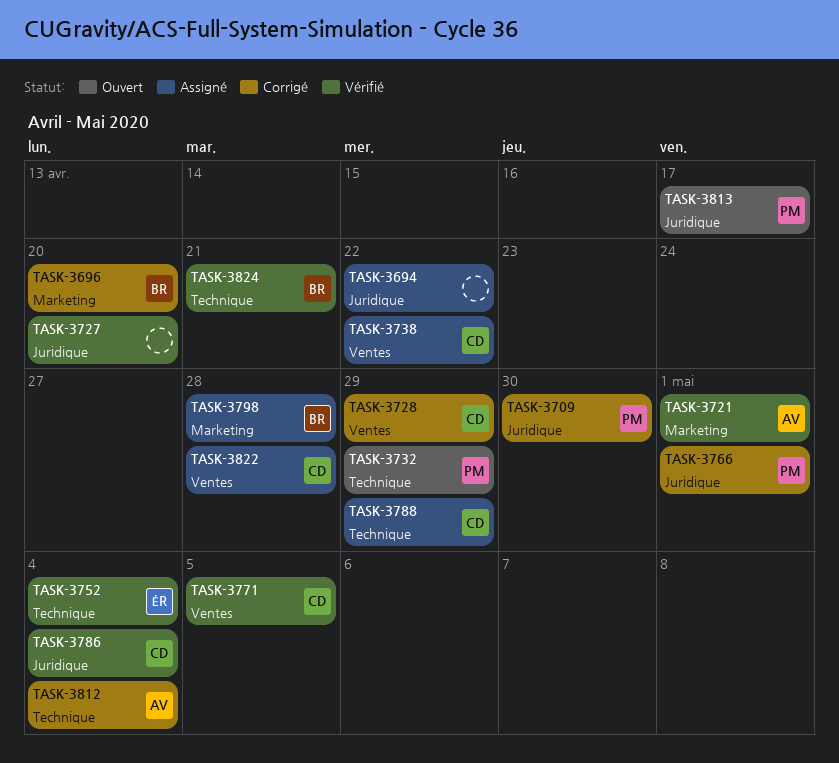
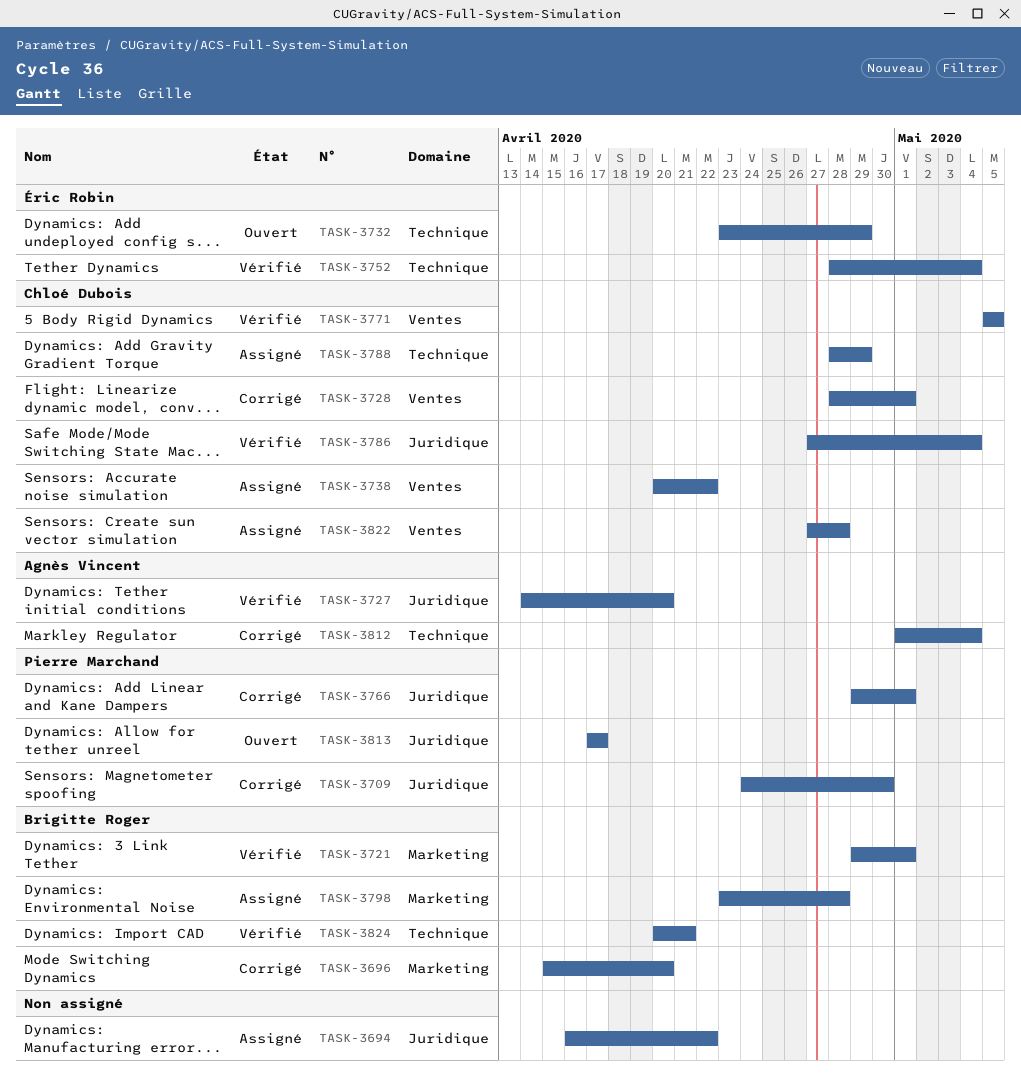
TASK-3721, owner: Agnès Vincent -> Brigitte Roger
TASK-3727, owner: none -> Agnès Vincent
TASK-3728, due: Apr 29 -> May 1
TASK-3732, owner: Pierre Marchand -> Éric Robin

